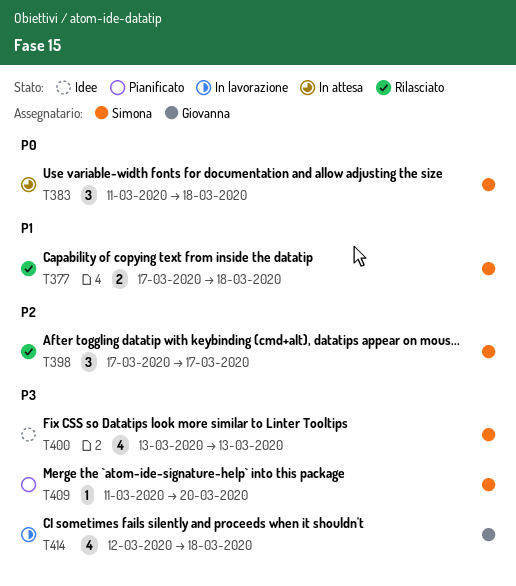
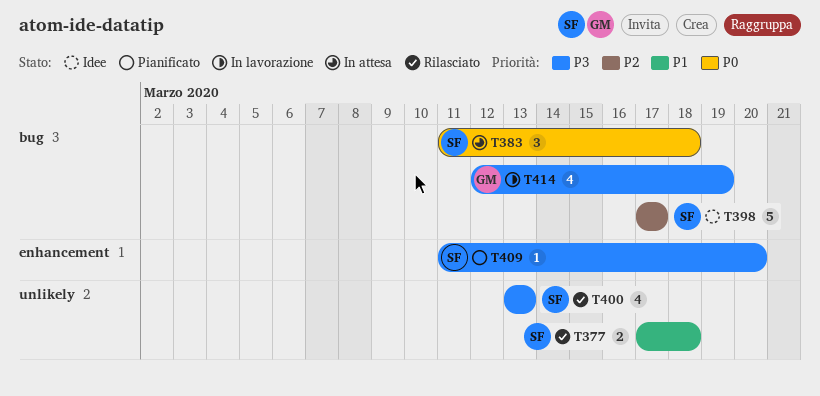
T398, status: Rilasciato -> Idee
T398, estimate: 3 -> 5
T400, status: Idee -> Rilasciato
T414, due: Mar 18 -> Mar 19

